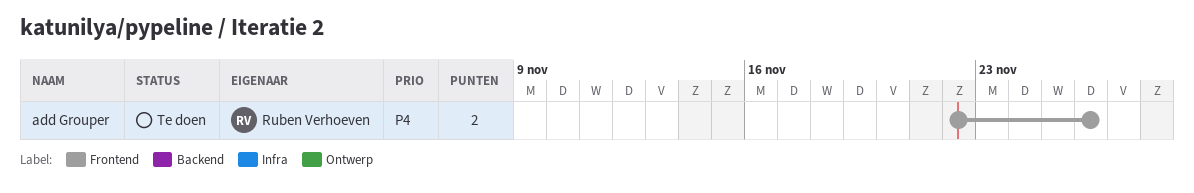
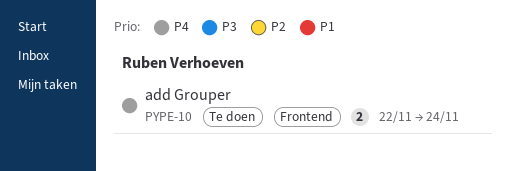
add Grouper, due: Nov 26 -> Nov 24

